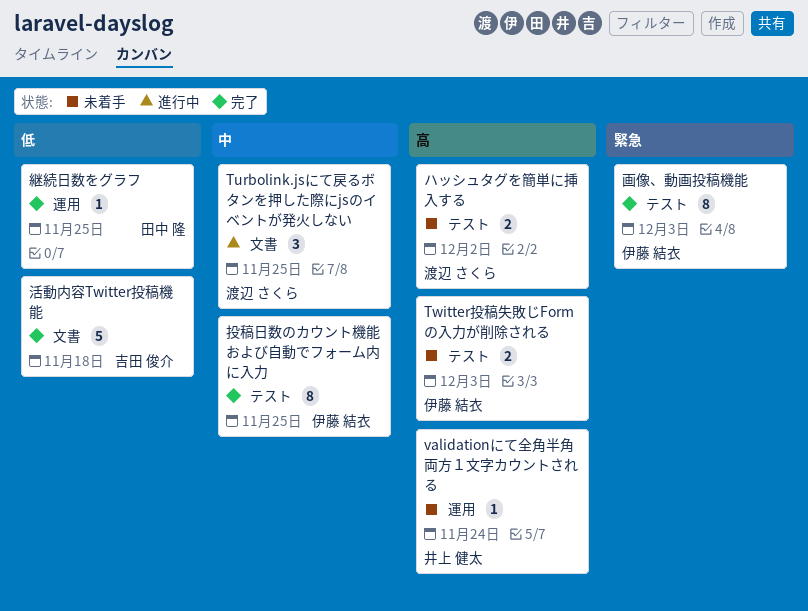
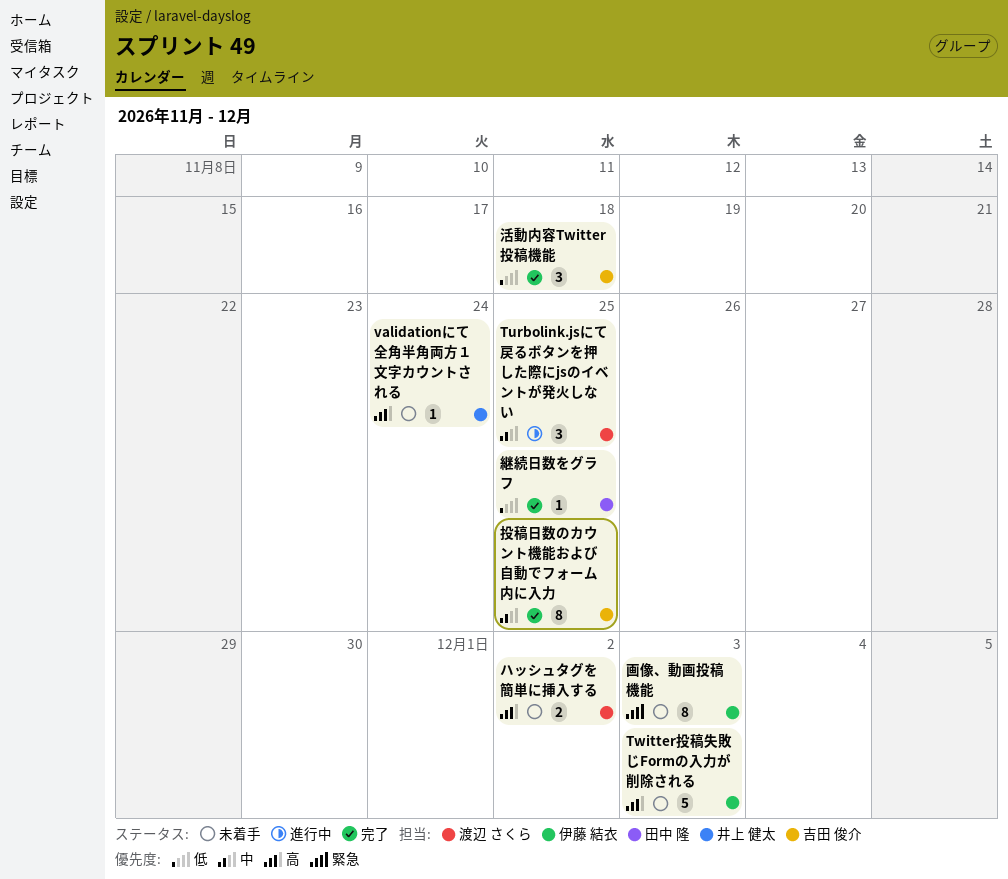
Twitter投稿失敗じFormの入力が削除される, estimate: 2 -> 5
投稿日数のカウント機能および自動でフォーム内に入力, owner: 伊藤 結衣 -> 吉田 俊介
活動内容Twitter投稿機能, estimate: 5 -> 3
画像、動画投稿機能, status: 完了 -> 未着手

